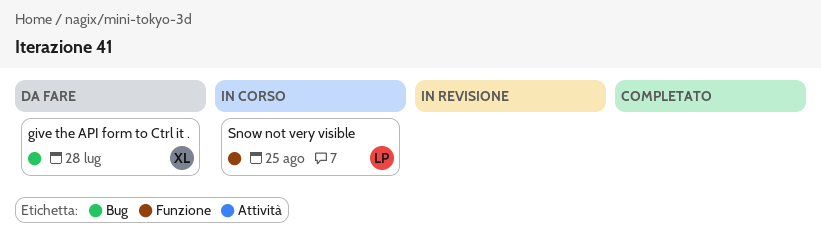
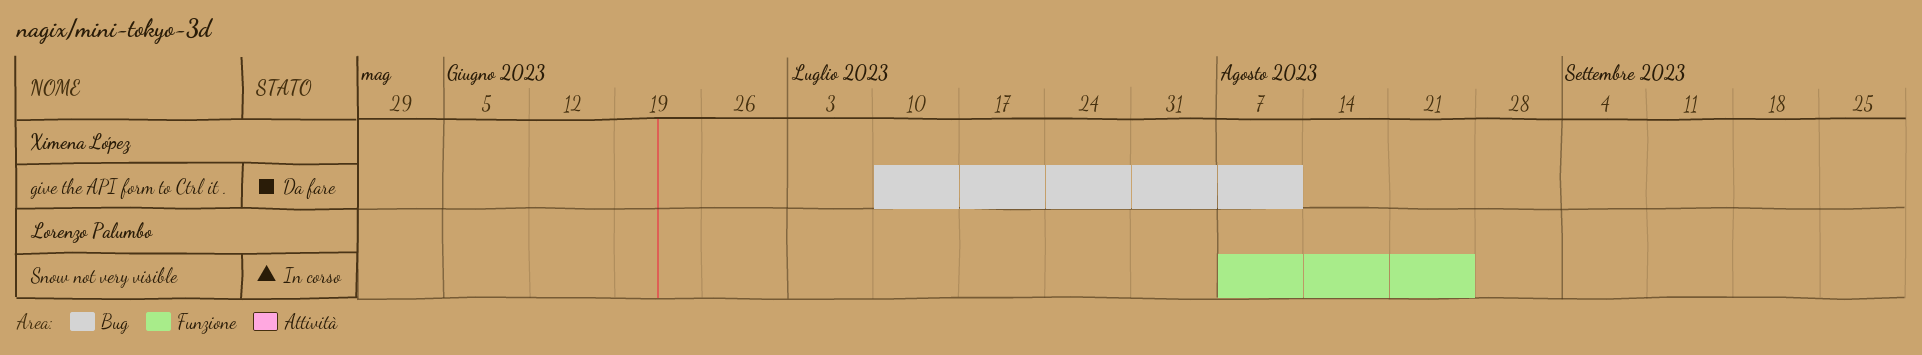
give the API form to Ctrl it ., due: Jul 28 -> Aug 11

